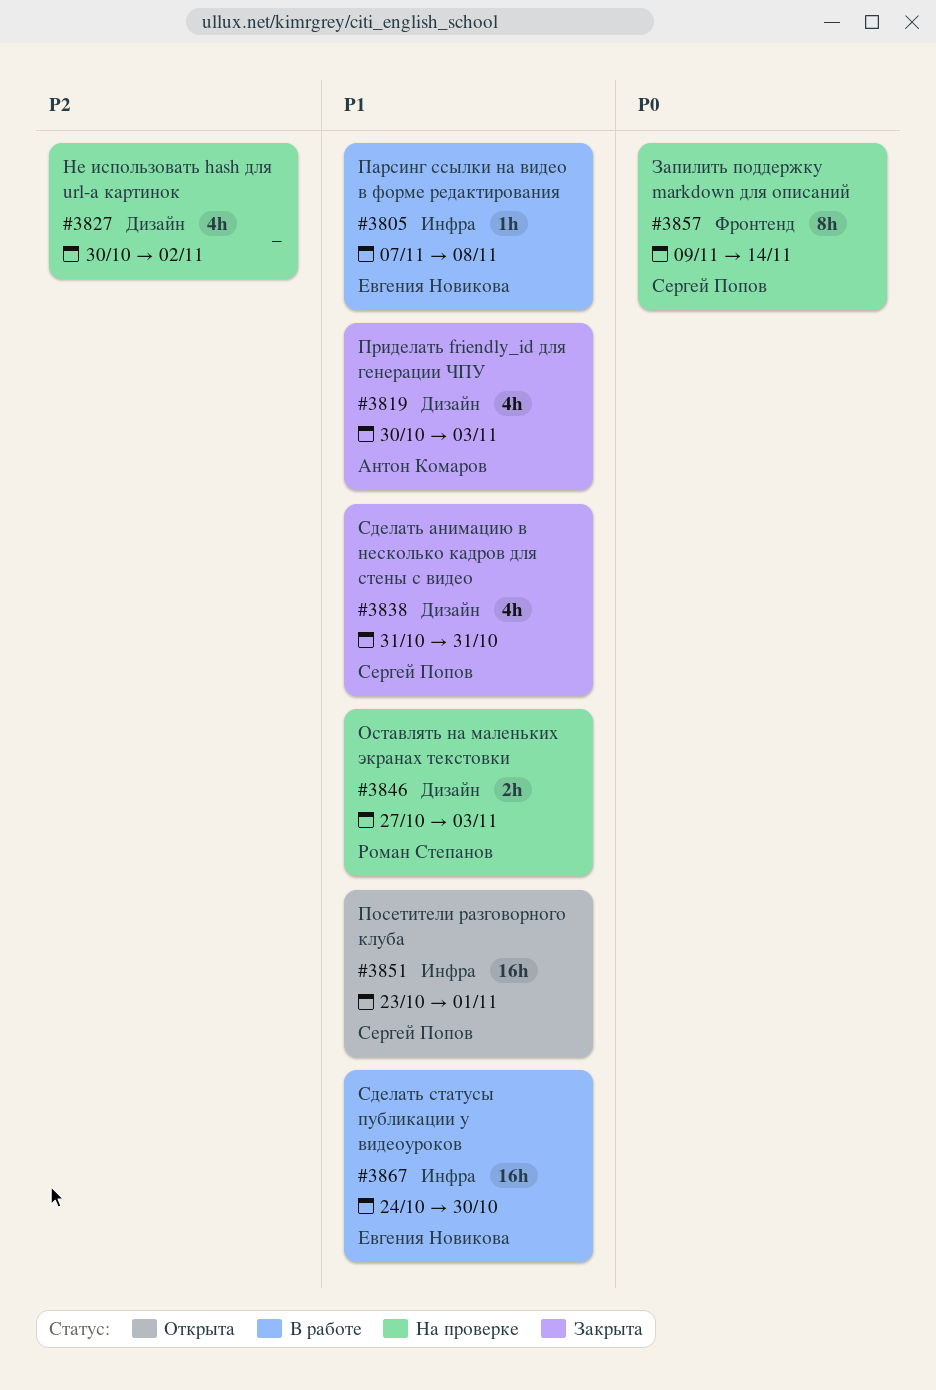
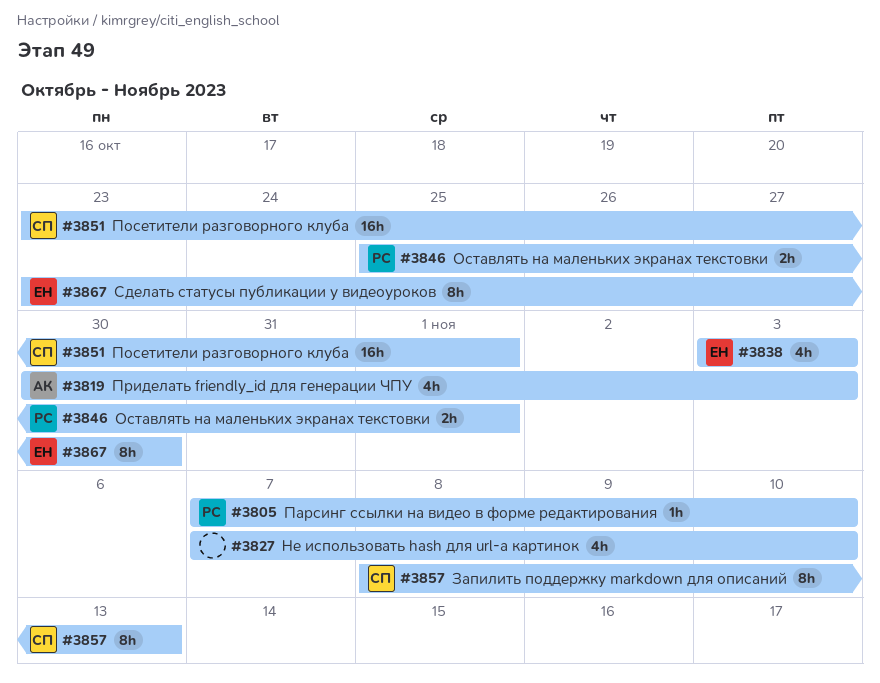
#3805, owner: Евгения Новикова -> Роман Степанов
#3805, due: Nov 8 -> Nov 10
#3827, start: Oct 30 -> Nov 7
#3827, due: Nov 2 -> Nov 10
#3838, owner: Сергей Попов -> Евгения Новикова
#3838, start: Oct 31 -> Nov 3
#3838, due: Oct 31 -> Nov 3
#3846, start: Oct 27 -> Oct 25
#3846, due: Nov 3 -> Nov 1
#3857, start: Nov 9 -> Nov 8
#3857, due: Nov 14 -> Nov 13
#3867, estimate: 16h -> 8h
#3867, start: Oct 24 -> Oct 23

